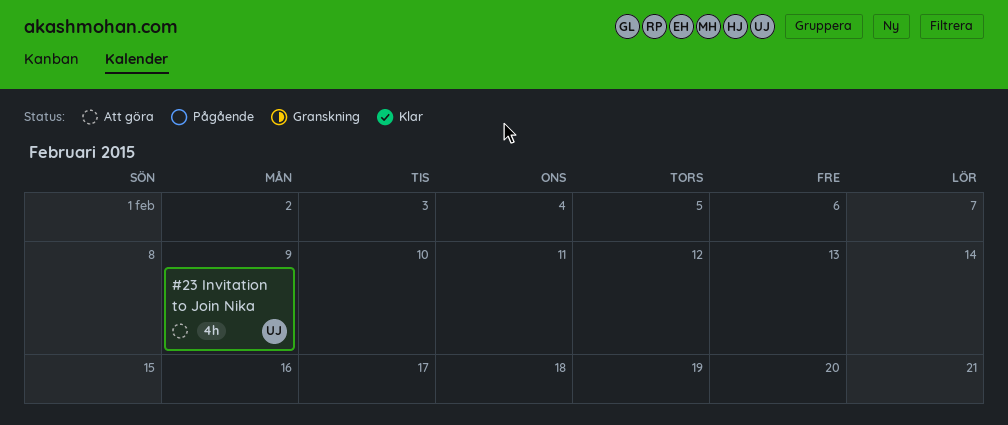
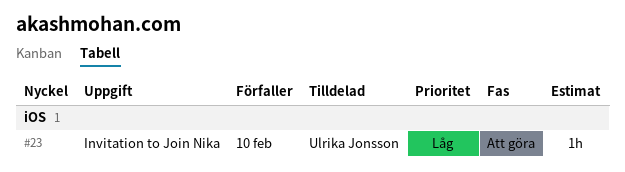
#23, estimate: 4h -> 1h
#23, due: Feb 9 -> Feb 10

